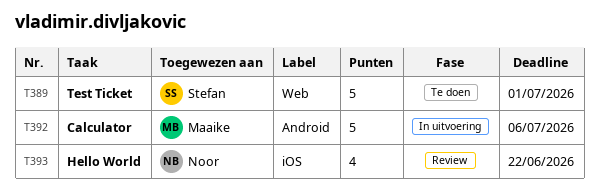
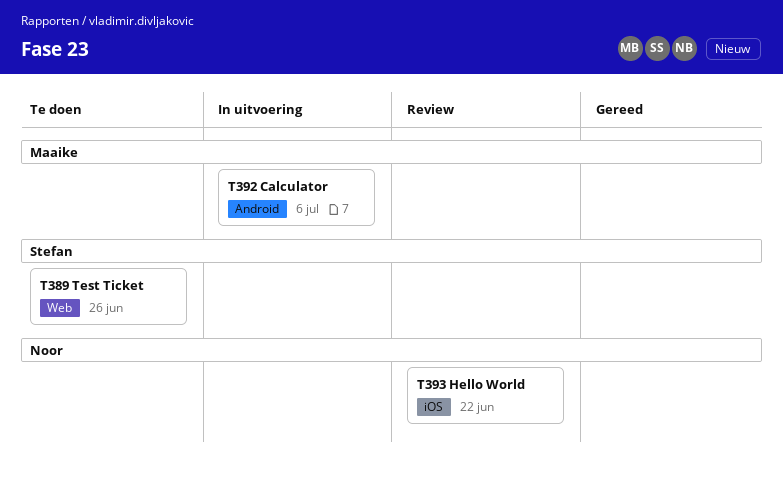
T389, due: Jul 1 -> Jun 26

